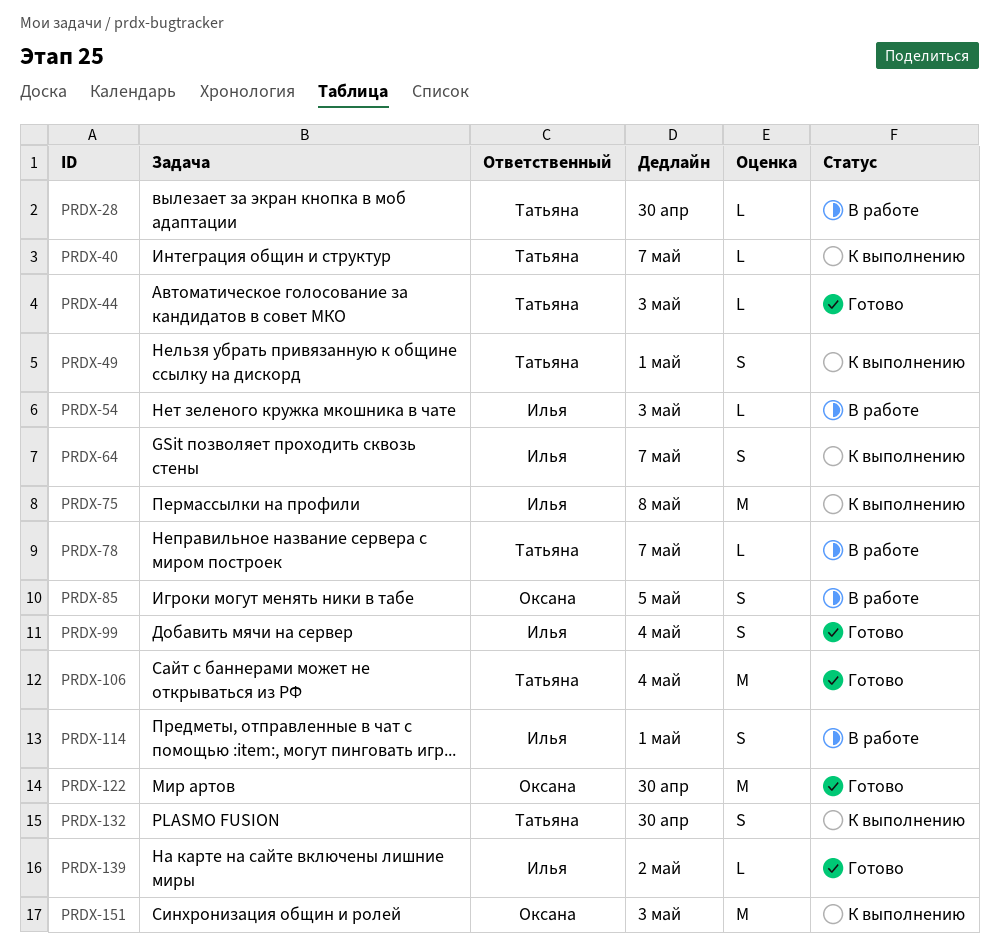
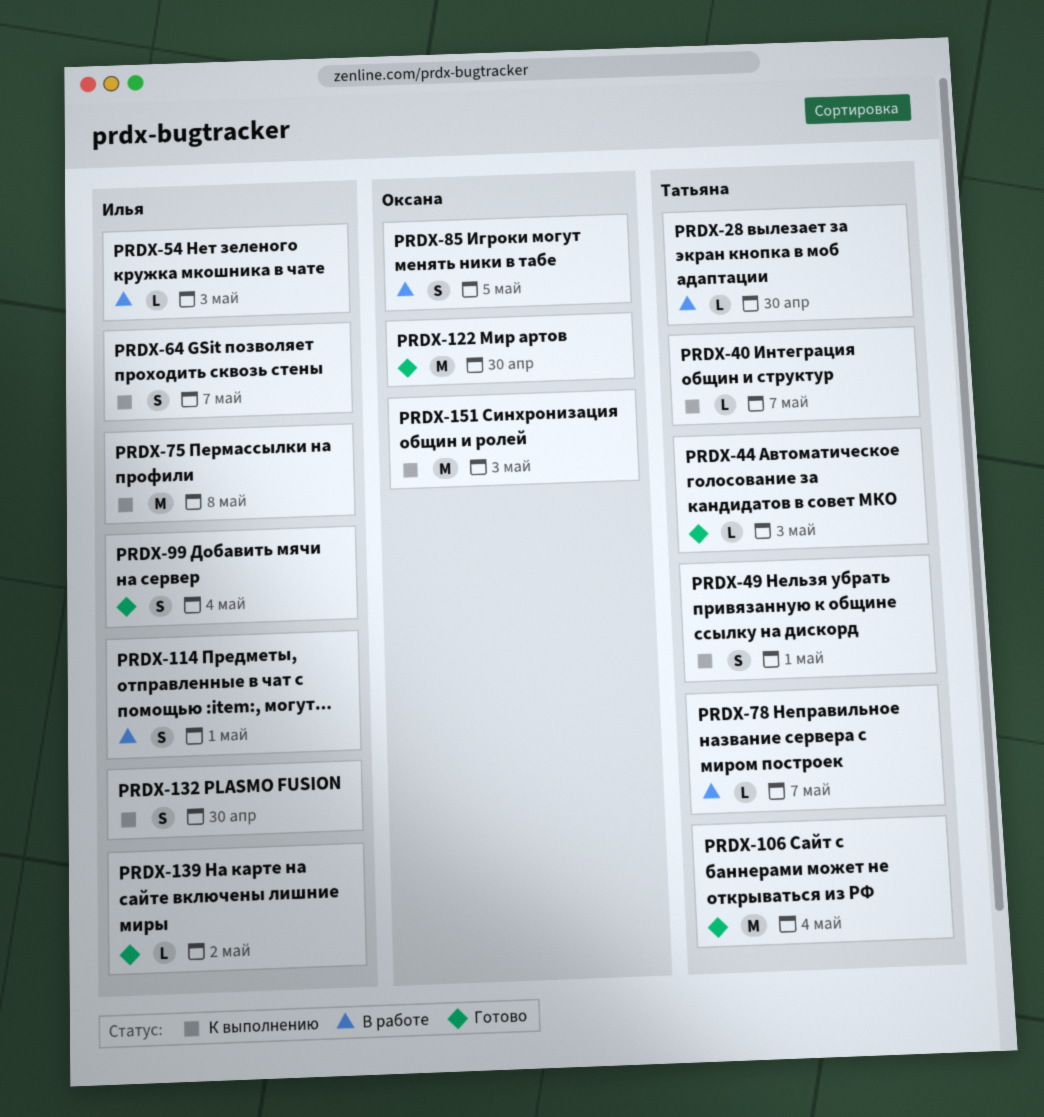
PRDX-132, owner: Татьяна -> Илья

